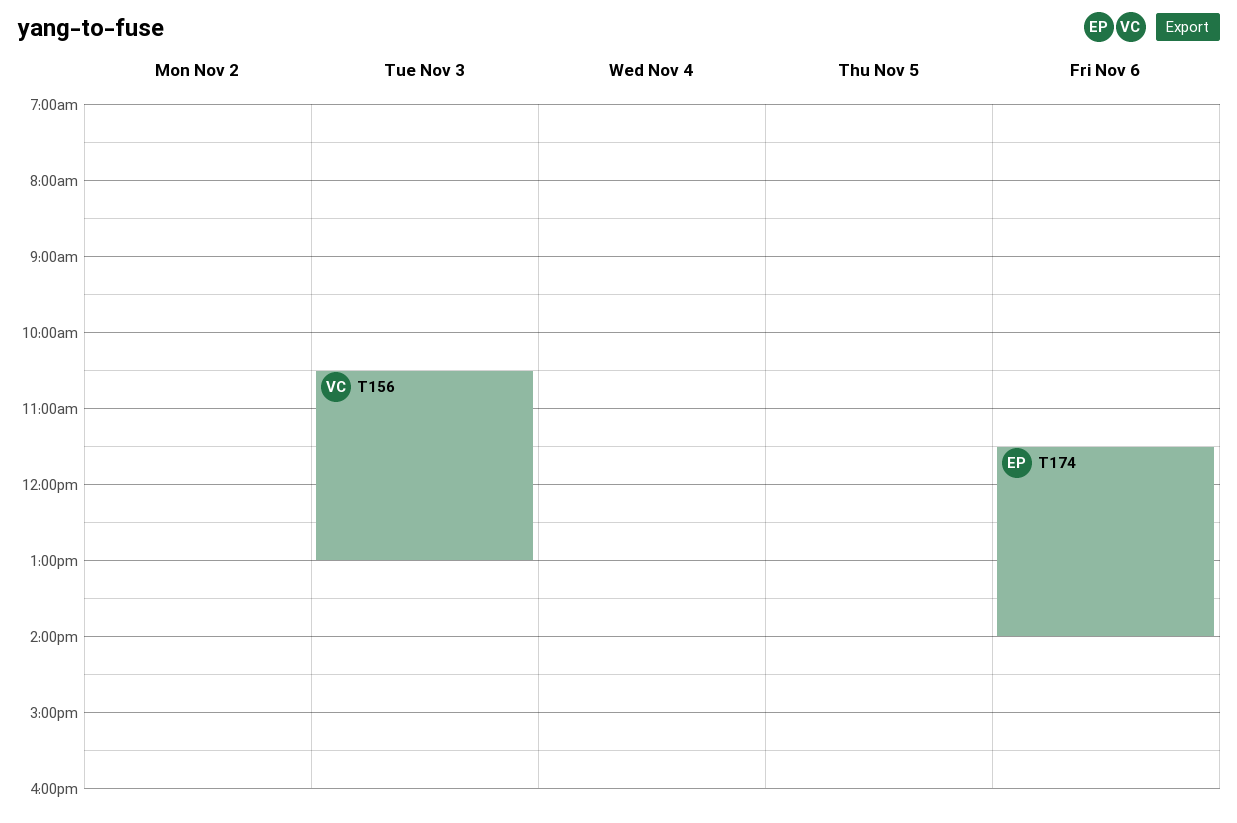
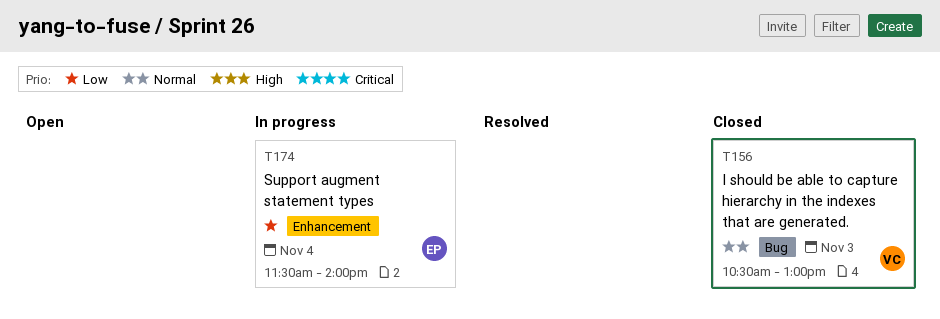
T174, day: Nov 6 -> Nov 4

